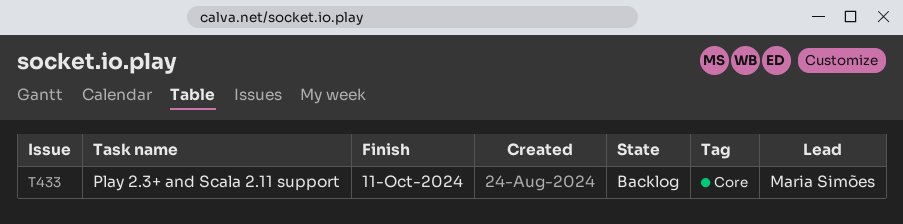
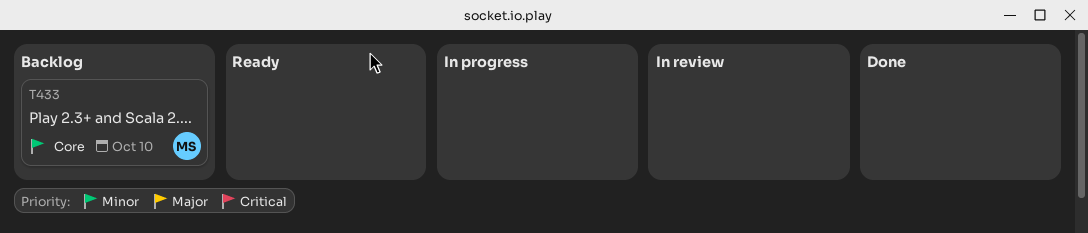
T433, due: Oct 11 -> Oct 10

